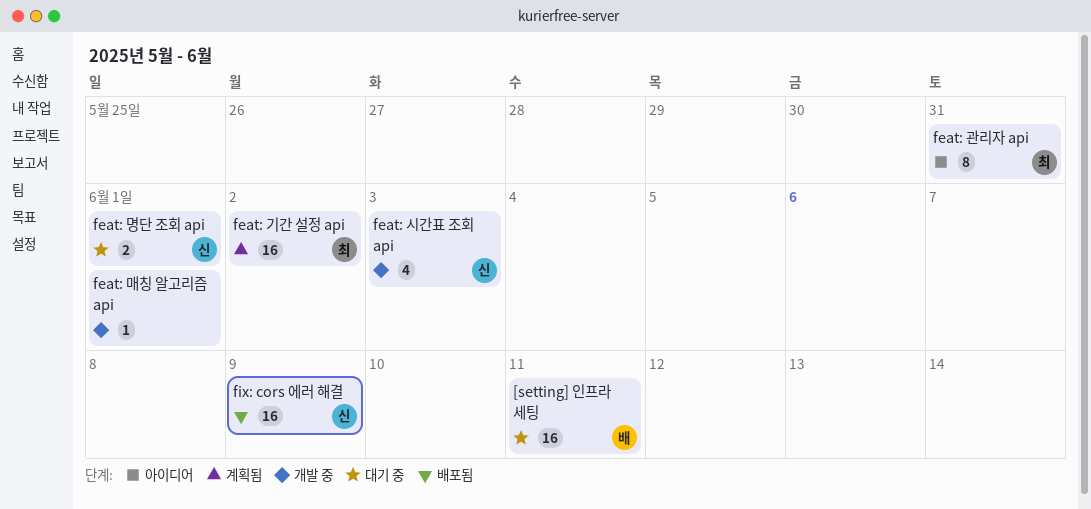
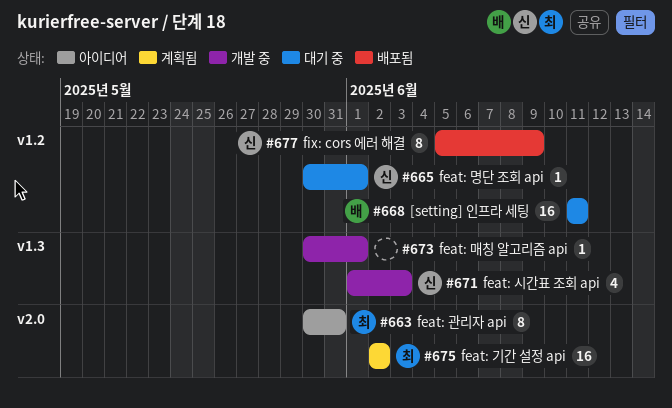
feat: 명단 조회 api, estimate: 2 -> 1
fix: cors 에러 해결, estimate: 16 -> 8

